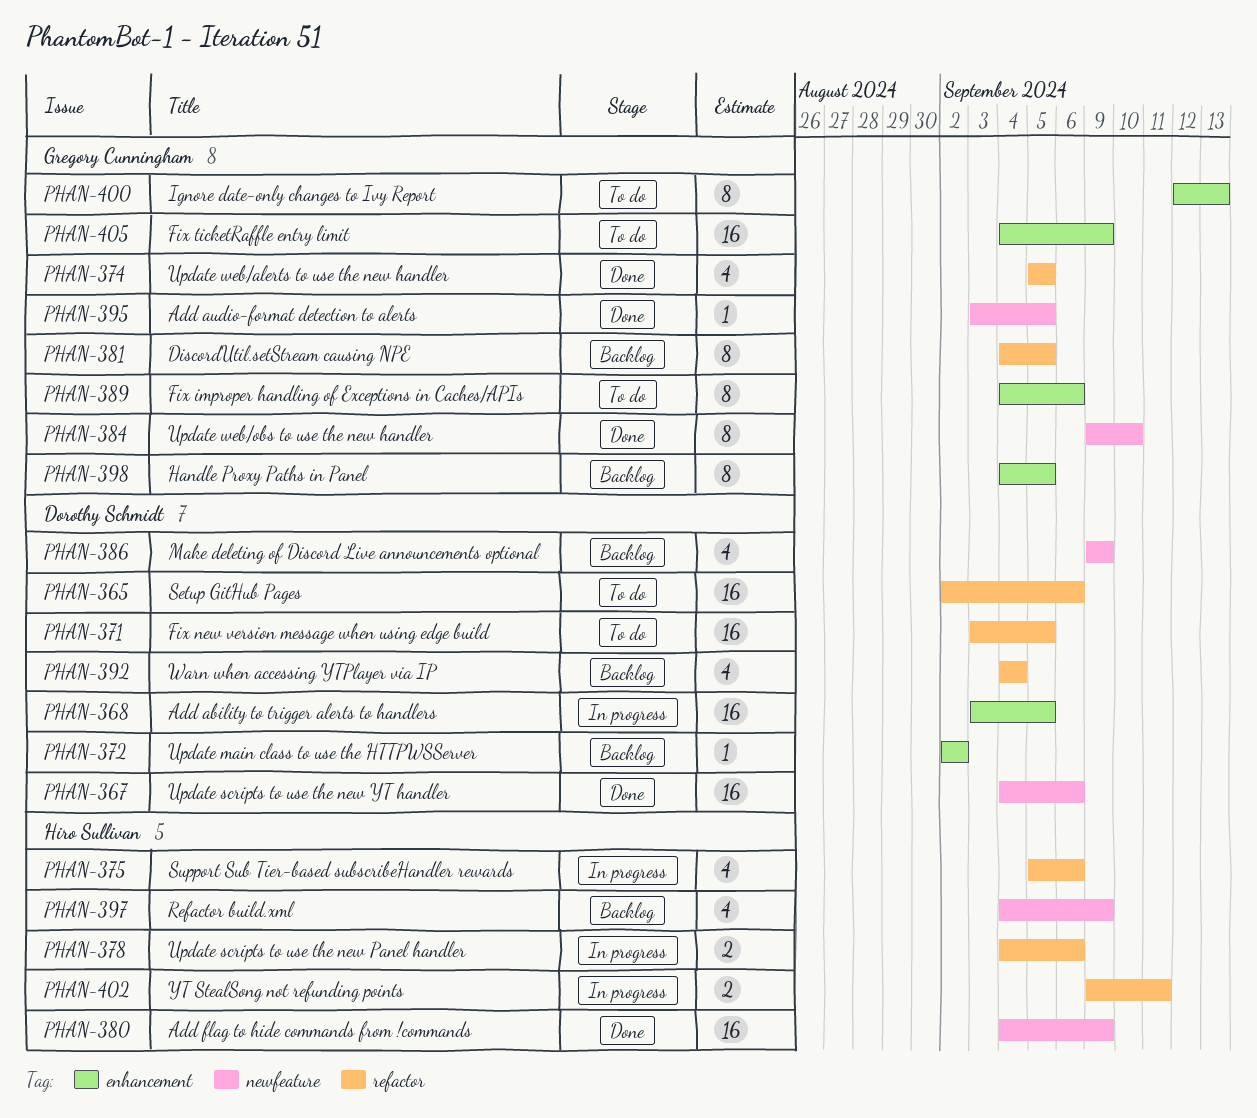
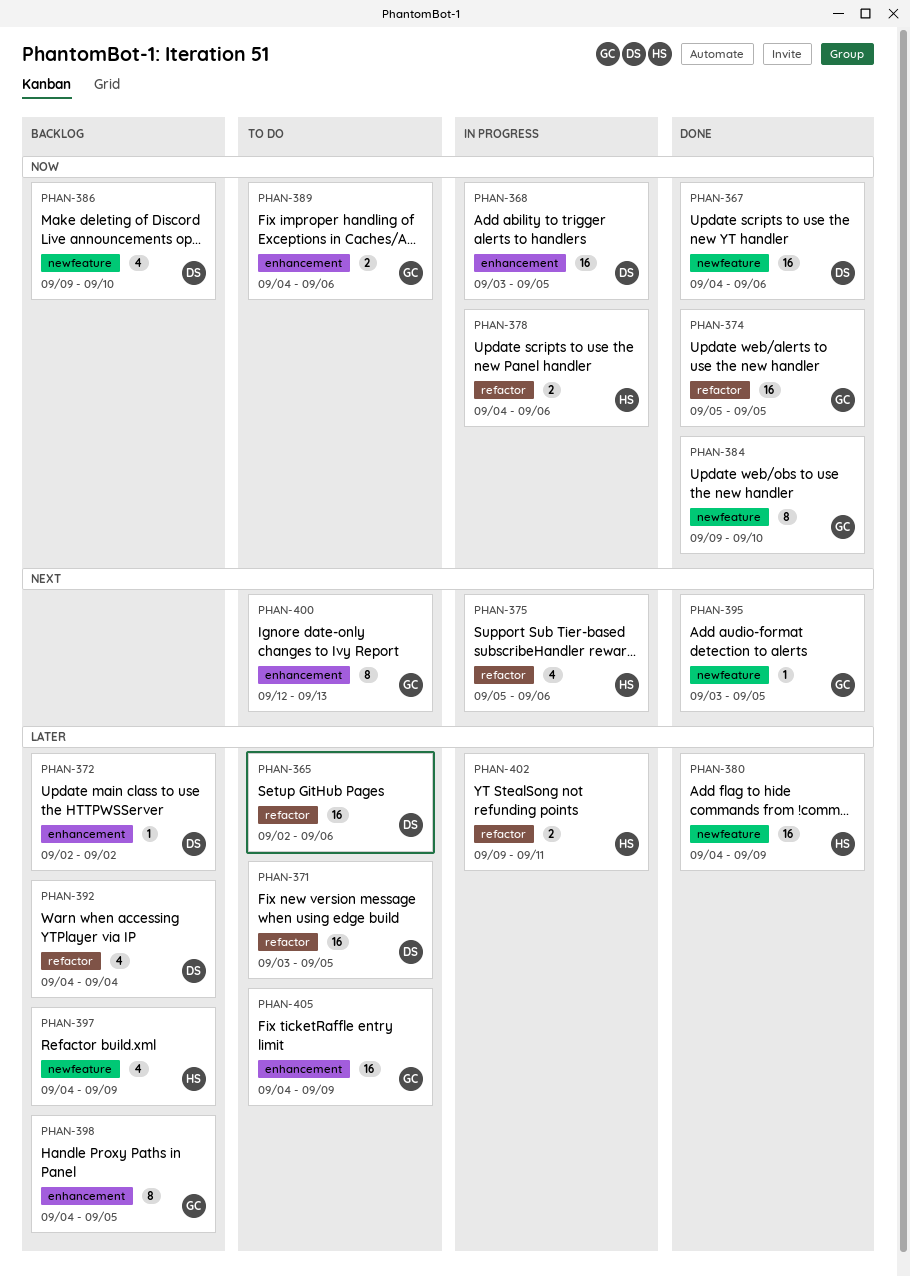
PHAN-374, estimate: 4 -> 16
PHAN-381: present -> none
PHAN-386, due: Sep 9 -> Sep 10
PHAN-389, estimate: 8 -> 2

